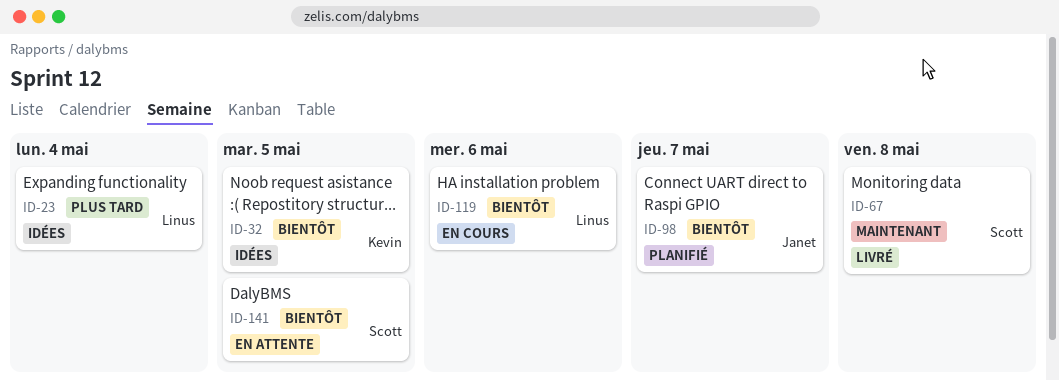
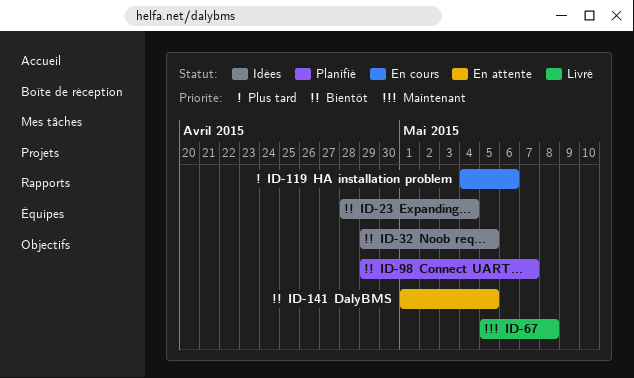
ID-23, priority: Plus tard -> Bientôt
ID-119, priority: Bientôt -> Plus tard

